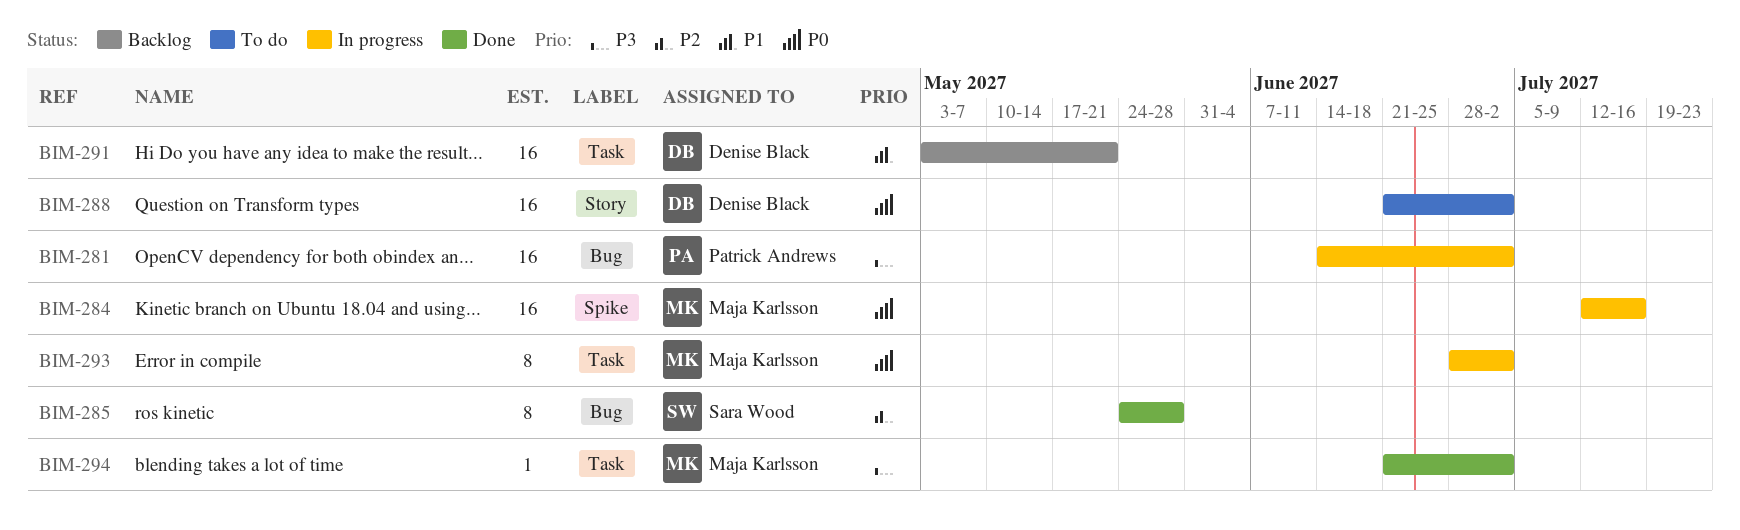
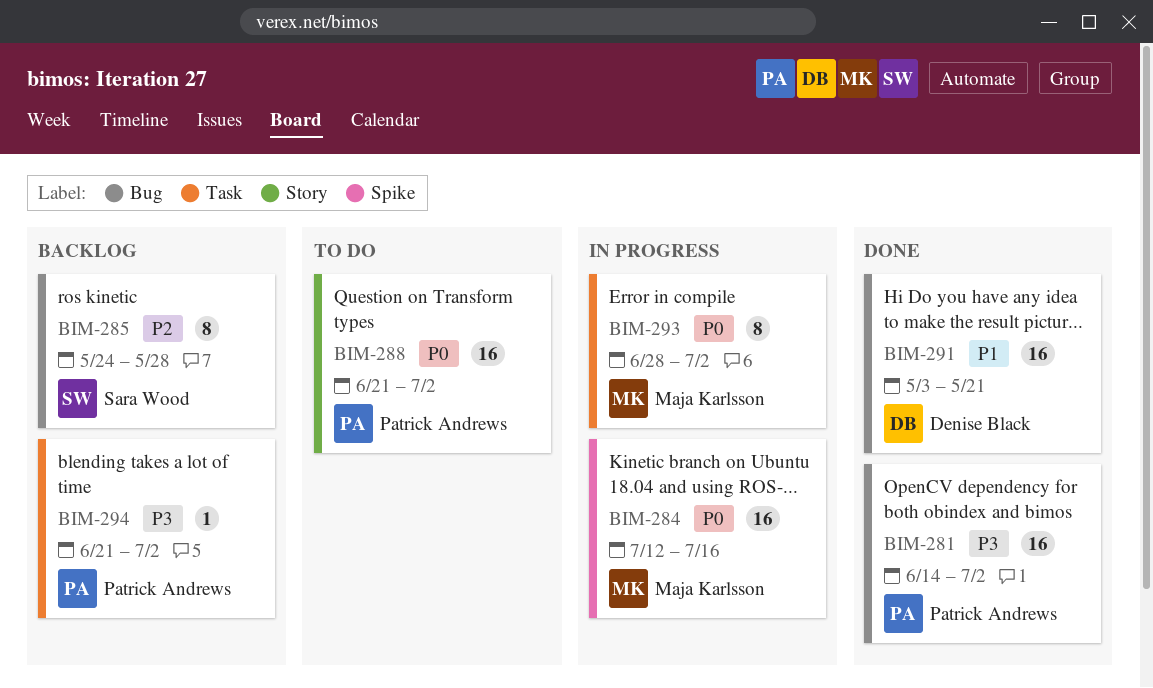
BIM-281, status: In progress -> Done
BIM-285, status: Done -> Backlog
BIM-288, owner: Denise Black -> Patrick Andrews
BIM-291, status: Backlog -> Done
BIM-291, label: Task -> Bug
BIM-294, status: Done -> Backlog
BIM-294, owner: Maja Karlsson -> Patrick Andrews

